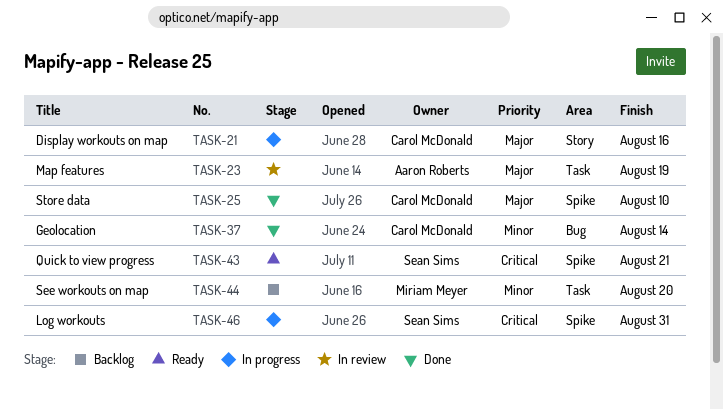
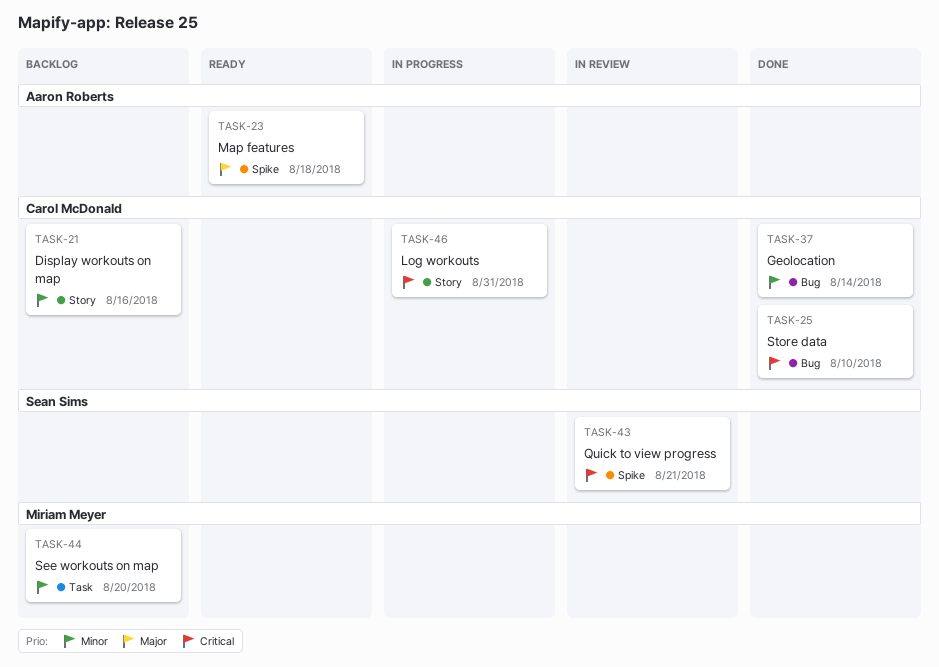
TASK-21, status: In progress -> Backlog
TASK-21, priority: Major -> Minor
TASK-23, status: In review -> Ready
TASK-23, label: Task -> Spike
TASK-23, due: Aug 19 -> Aug 18
TASK-25, priority: Major -> Critical
TASK-25, label: Spike -> Bug
TASK-43, status: Ready -> In review
TASK-46, owner: Sean Sims -> Carol McDonald
TASK-46, label: Spike -> Story

